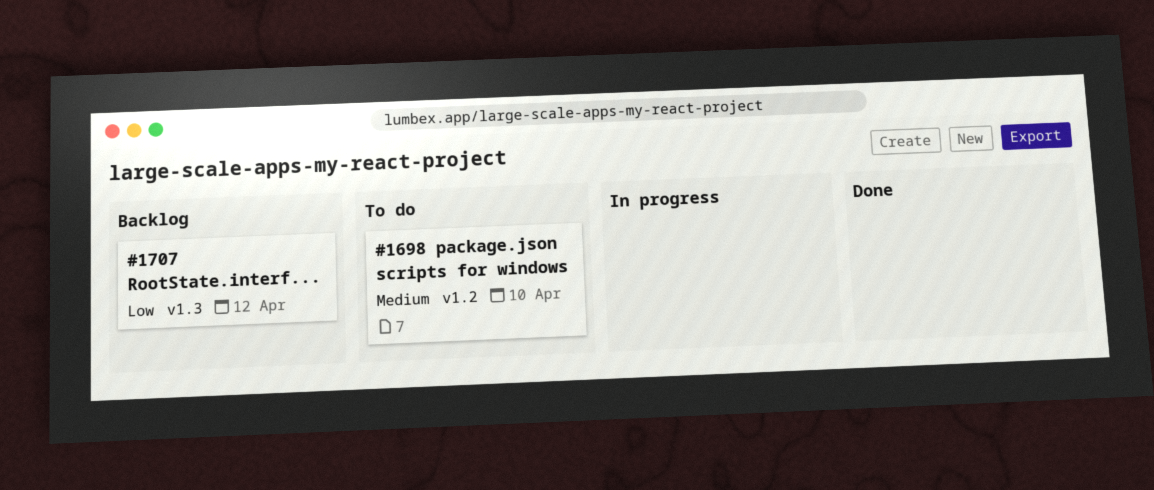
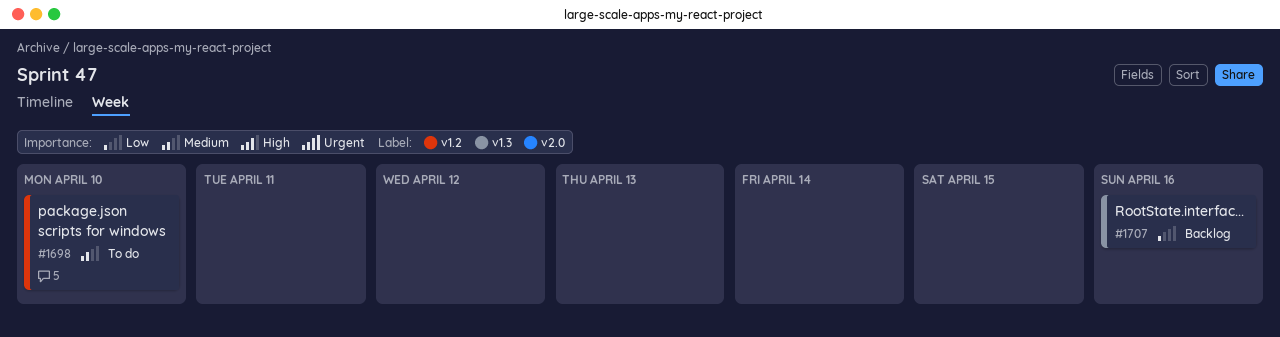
#1707, due: Apr 12 -> Apr 16

